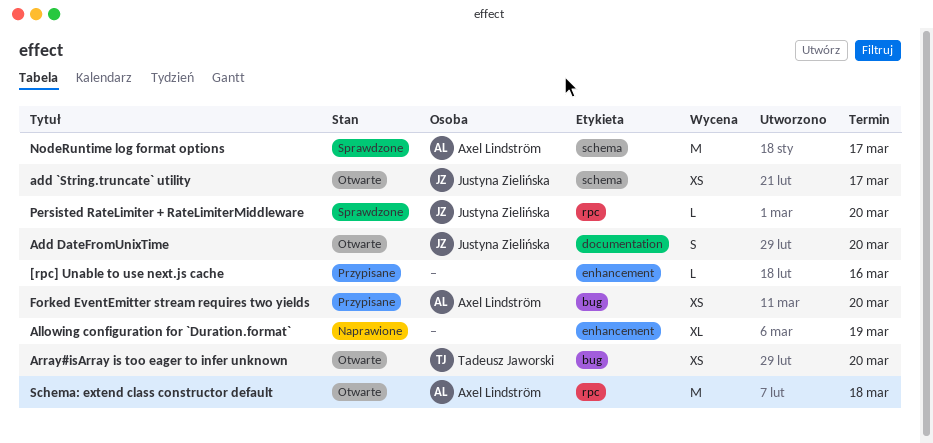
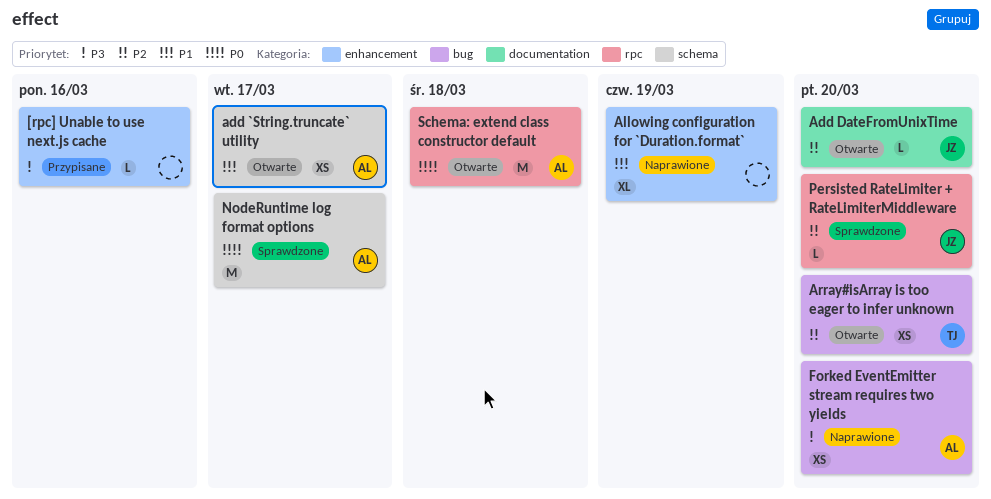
add `String.truncate` utility, owner: Justyna Zielińska -> Axel Lindström
Add DateFromUnixTime, estimate: S -> L
Forked EventEmitter stream requires two yields, status: Przypisane -> Naprawione

